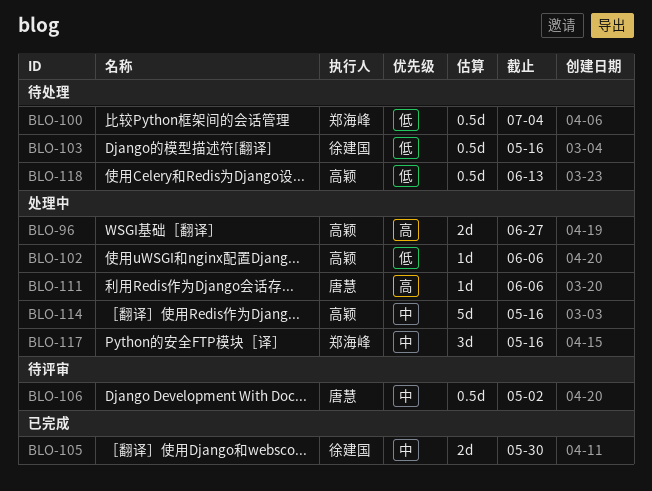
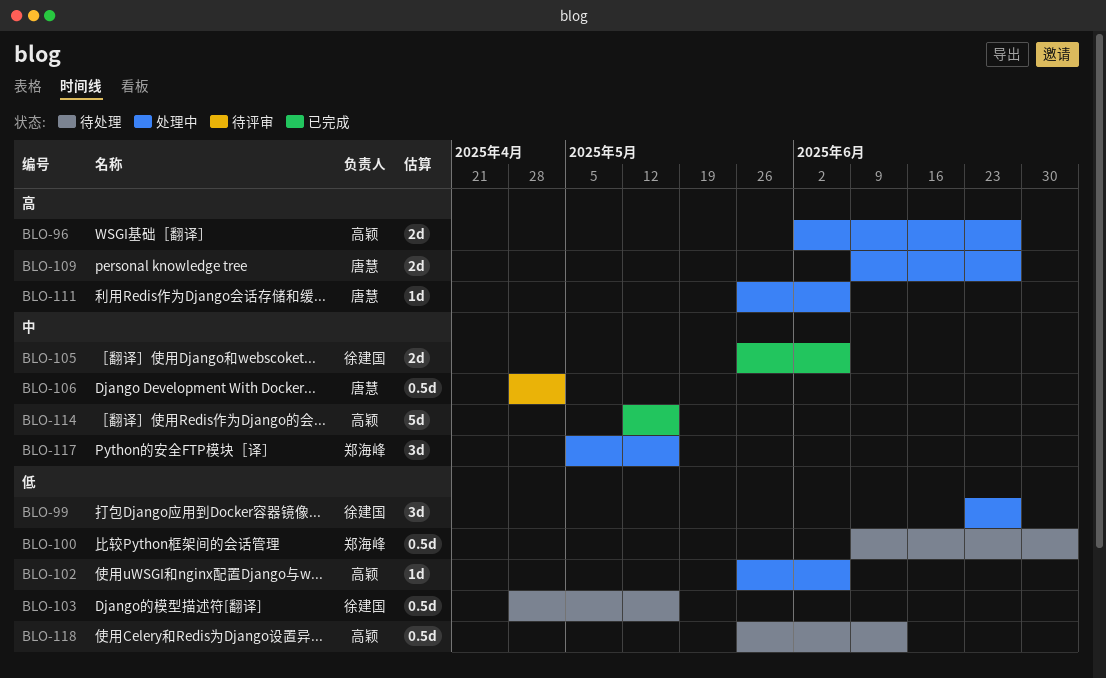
BLO-99: none -> present
BLO-105, due: May 30 -> Jun 6
BLO-109: none -> present
BLO-114, status: 处理中 -> 已完成

